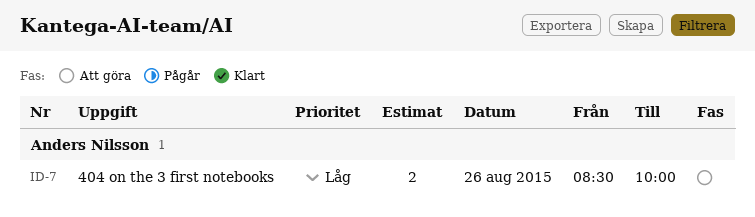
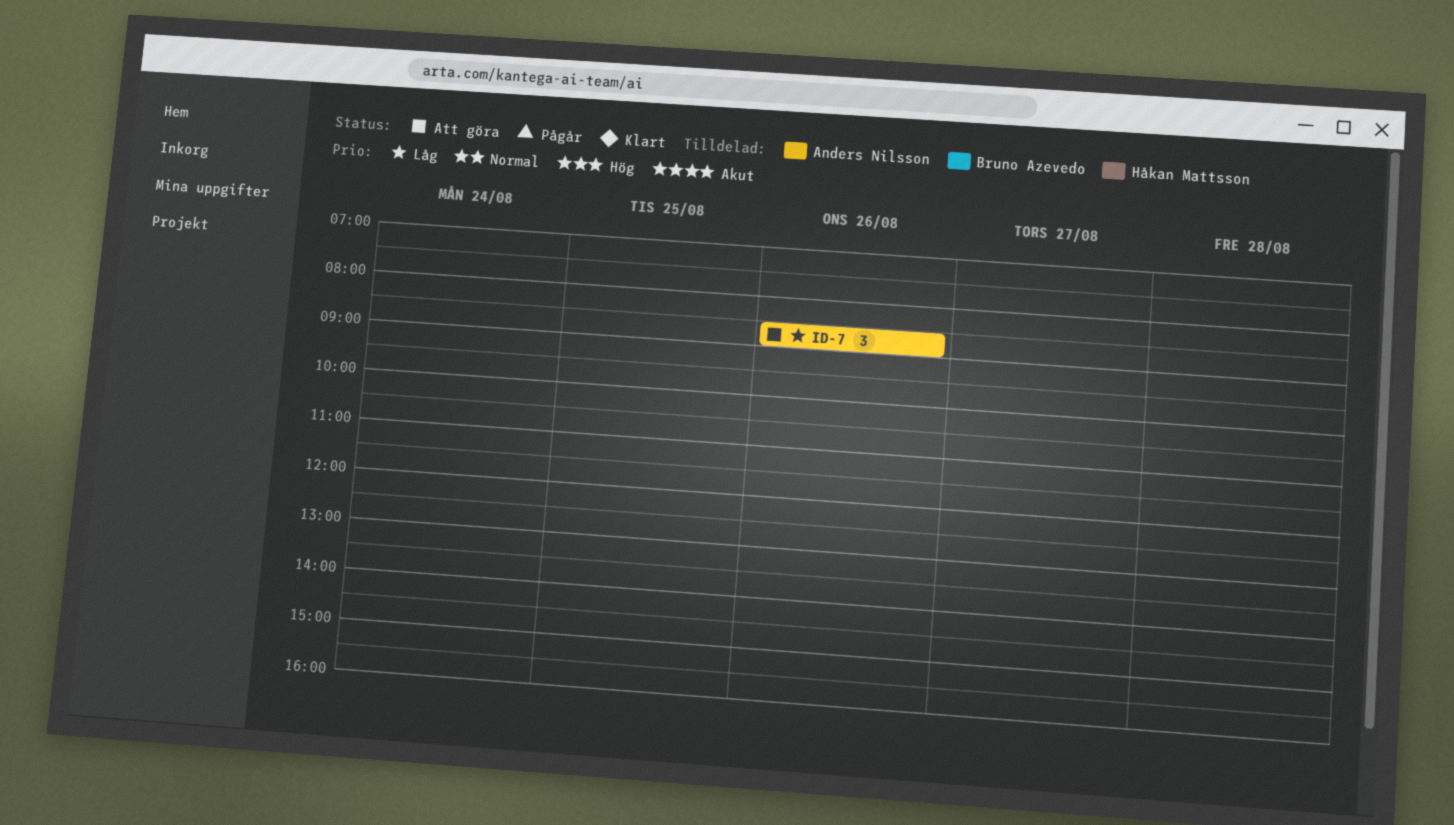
ID-7, estimate: 2 -> 3
ID-7, ends: 10:00 -> 09:00

